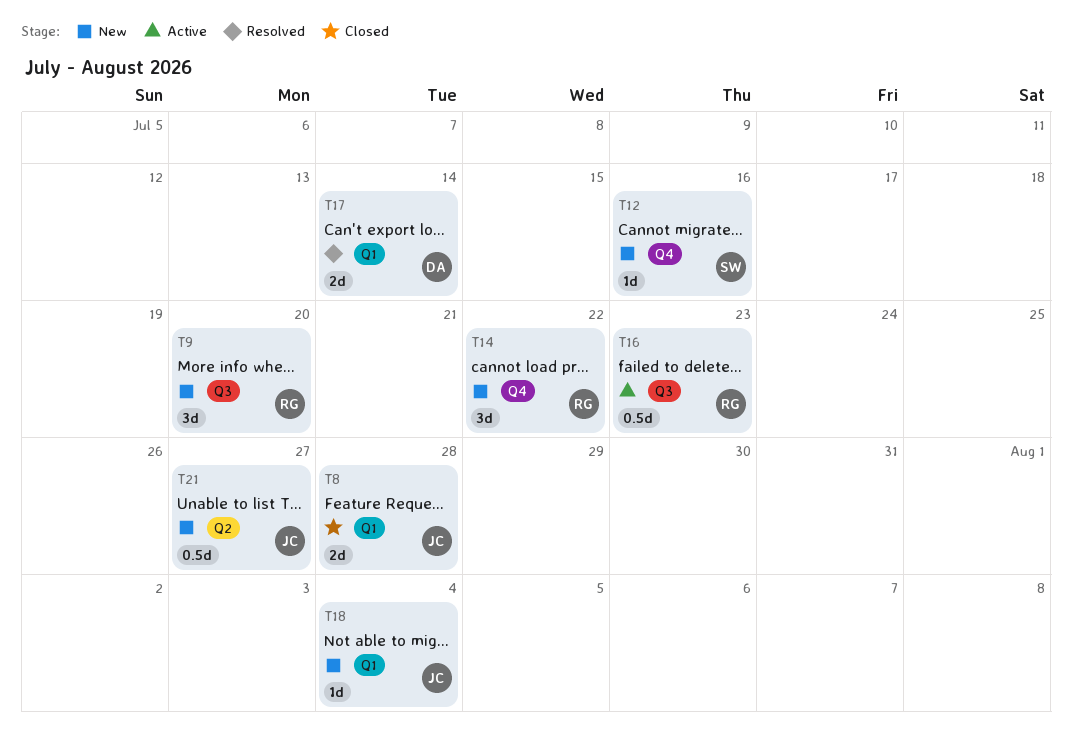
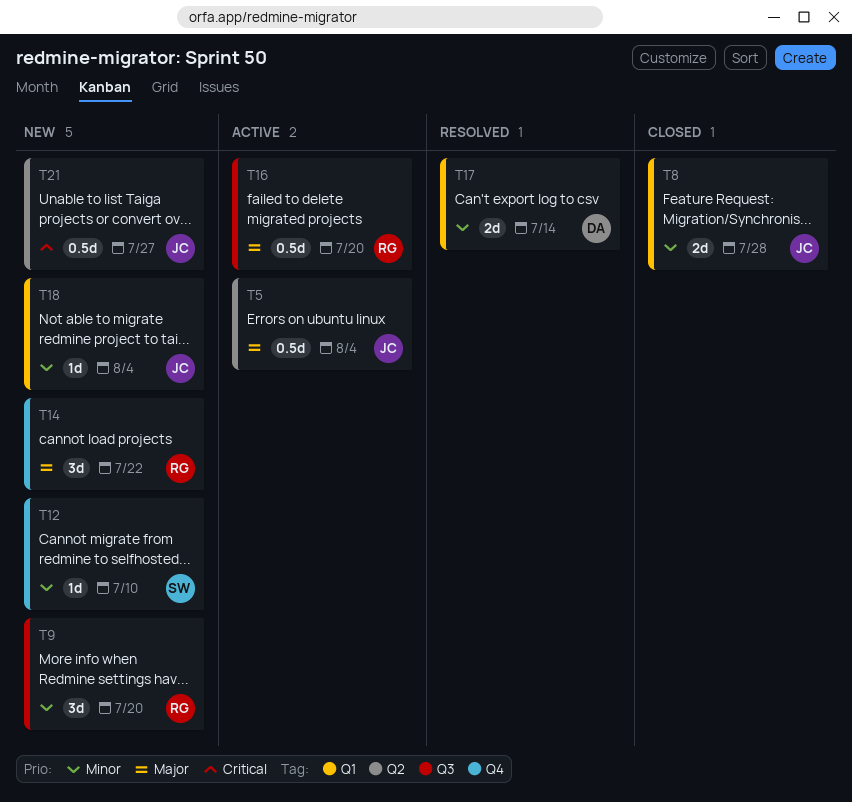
T5: none -> present
T12, due: Jul 16 -> Jul 10
T16, due: Jul 23 -> Jul 20

